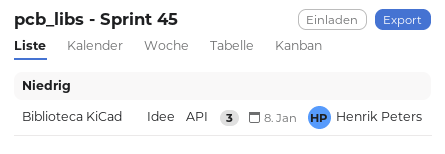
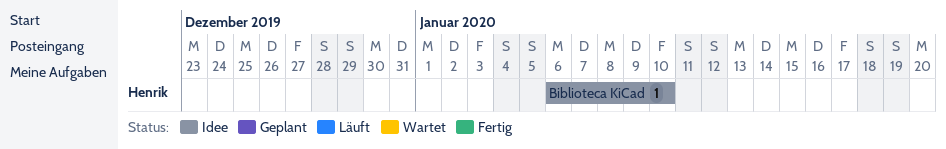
Biblioteca KiCad, estimate: 3 -> 1
Biblioteca KiCad, due: Jan 8 -> Jan 10

